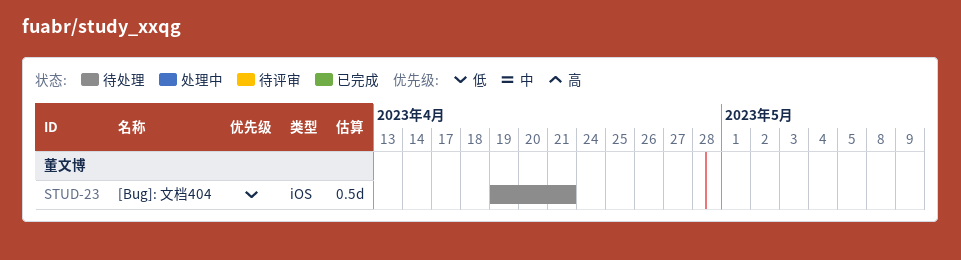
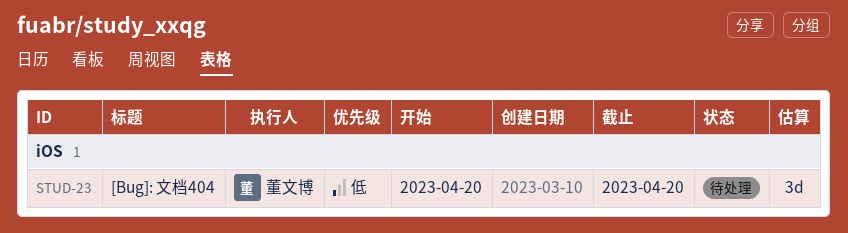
STUD-23, estimate: 0.5d -> 3d
STUD-23, start: Apr 19 -> Apr 20
STUD-23, due: Apr 21 -> Apr 20

